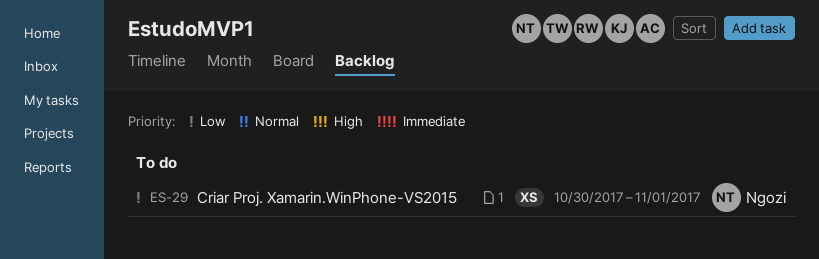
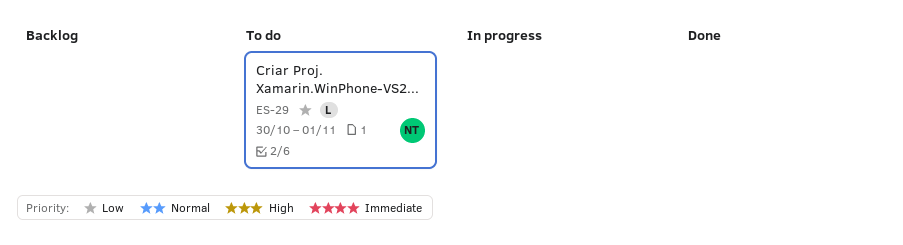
ES-29, estimate: XS -> L

